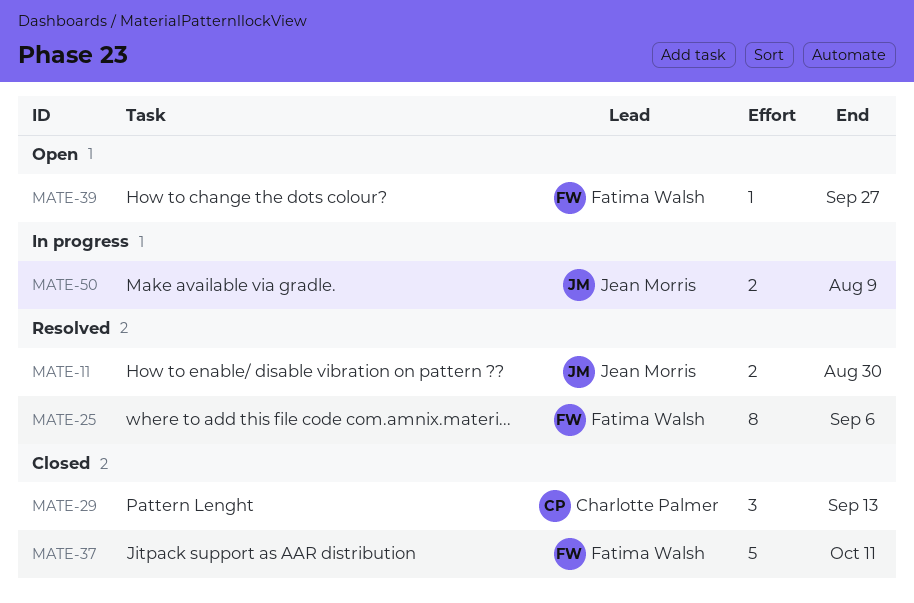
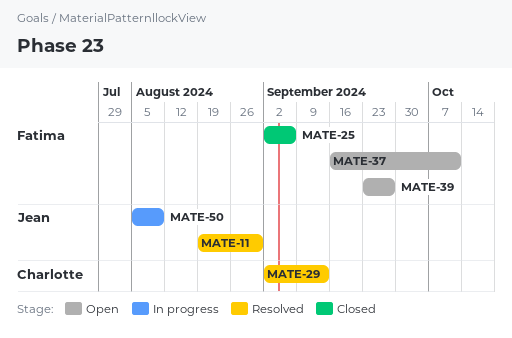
MATE-25, status: Resolved -> Closed
MATE-29, status: Closed -> Resolved
MATE-37, status: Closed -> Open

